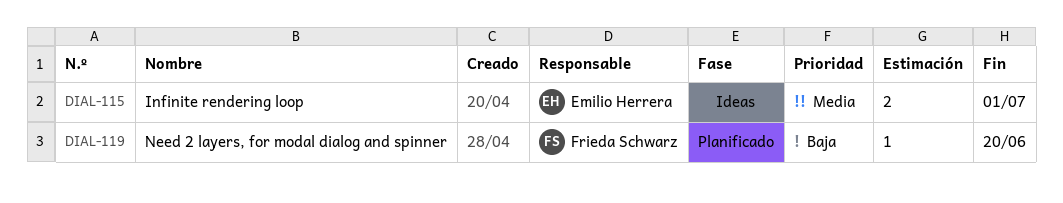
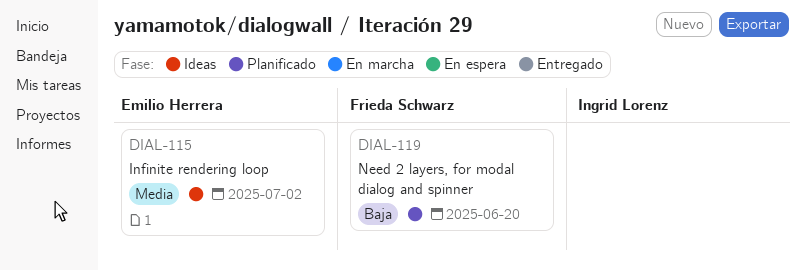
DIAL-115, due: Jul 1 -> Jul 2

